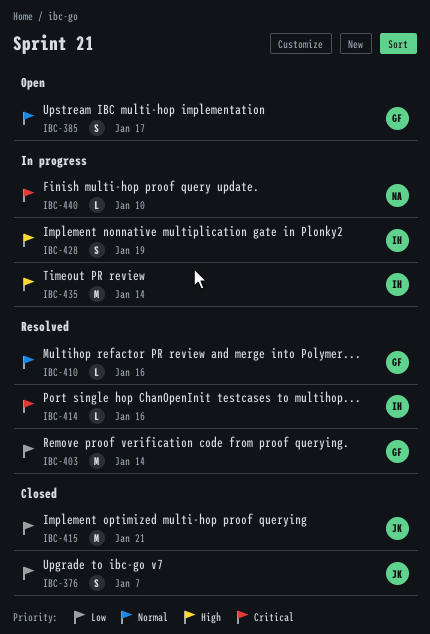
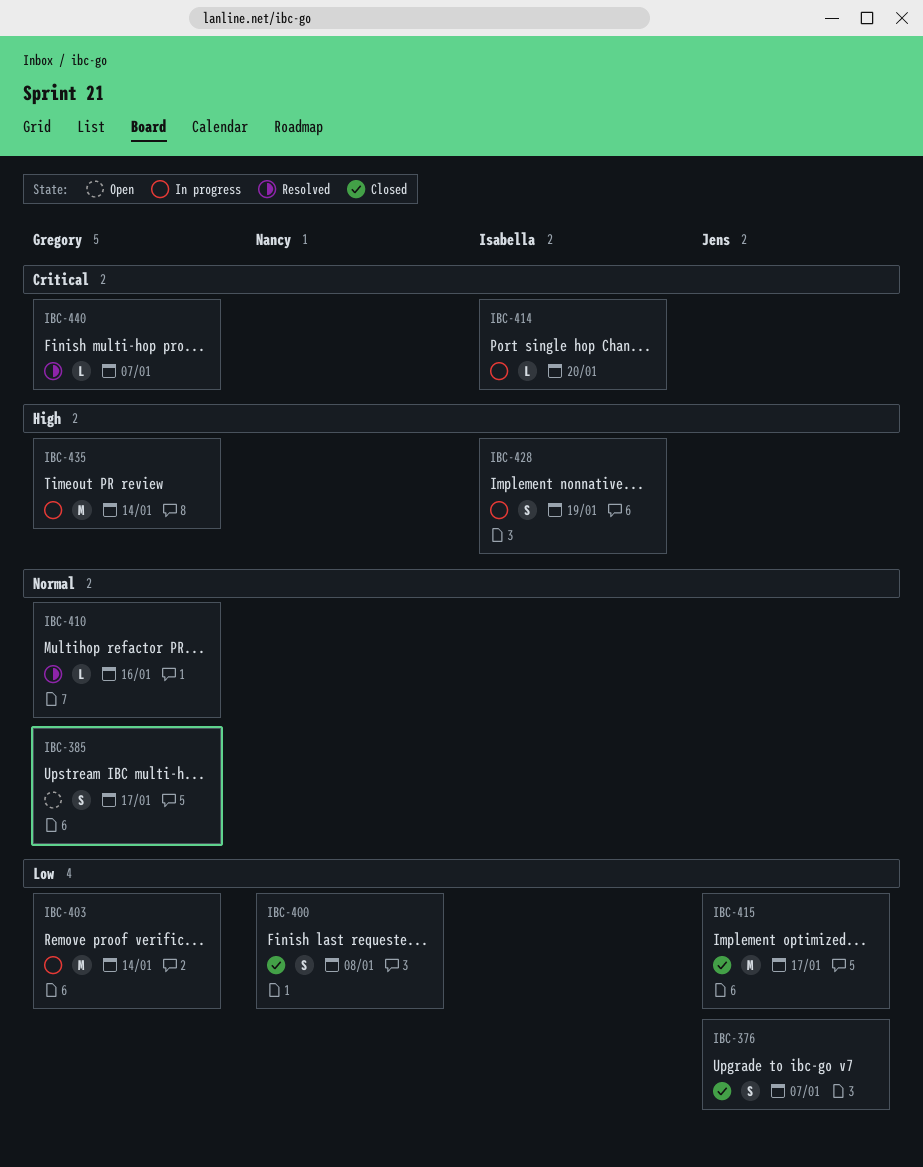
IBC-400: none -> present
IBC-403, status: Resolved -> In progress
IBC-414, status: Resolved -> In progress
IBC-414, due: Jan 16 -> Jan 20
IBC-415, due: Jan 21 -> Jan 17
IBC-435, owner: Isabella -> Gregory
IBC-440, status: In progress -> Resolved
IBC-440, owner: Nancy -> Gregory
IBC-440, due: Jan 10 -> Jan 7

